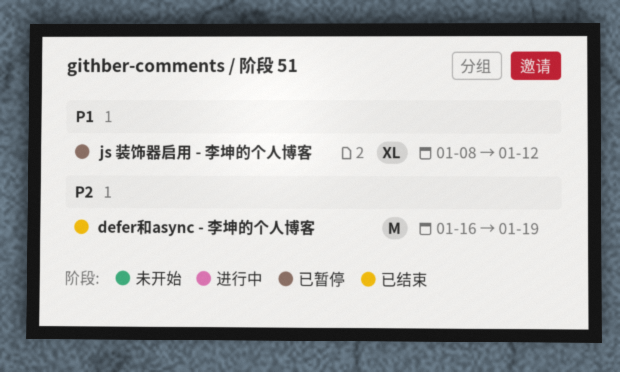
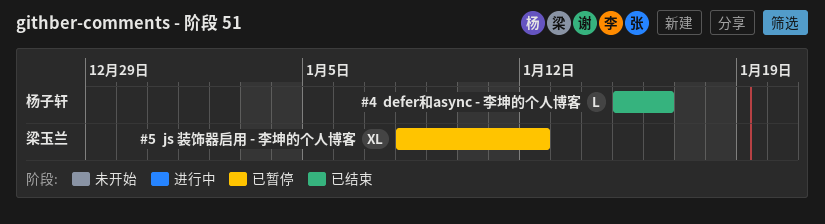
defer和async - 李坤的个人博客, estimate: M -> L
defer和async - 李坤的个人博客, start: Jan 16 -> Jan 15
defer和async - 李坤的个人博客, due: Jan 19 -> Jan 16

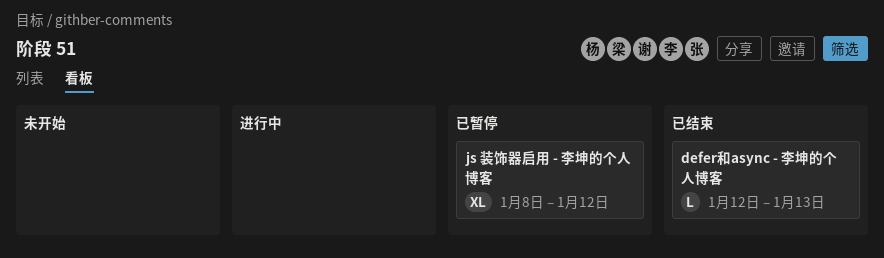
defer和async - 李坤的个人博客, start: Jan 15 -> Jan 12
defer和async - 李坤的个人博客, due: Jan 16 -> Jan 13

